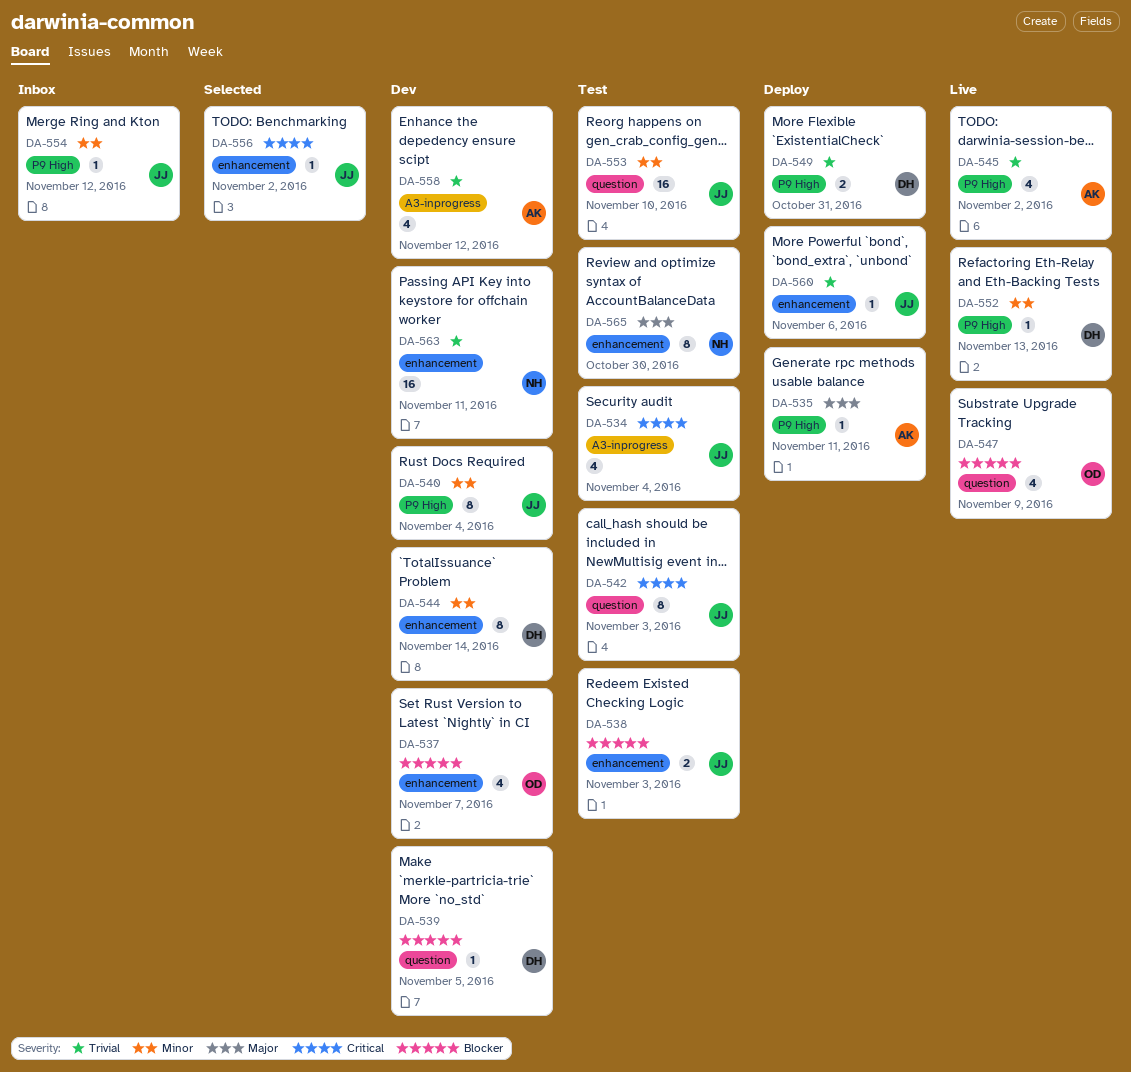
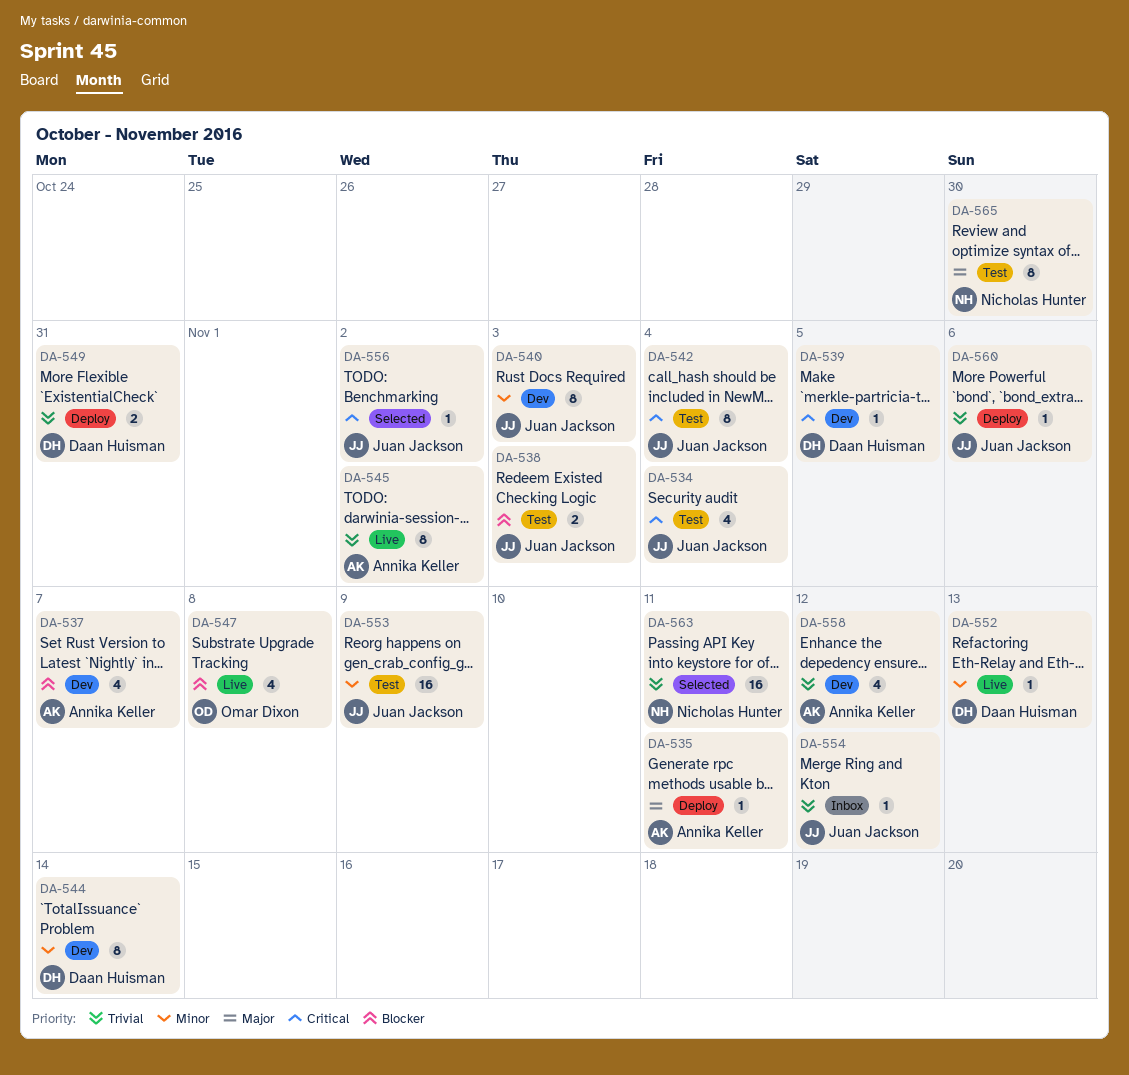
DA-537, owner: Omar Dixon -> Annika Keller
DA-539, priority: Blocker -> Critical
DA-540, due: Nov 4 -> Nov 3
DA-542, due: Nov 3 -> Nov 4
DA-545, estimate: 4 -> 8
DA-547, due: Nov 9 -> Nov 8
DA-553, due: Nov 10 -> Nov 9
DA-554, priority: Minor -> Trivial
DA-563, status: Dev -> Selected

